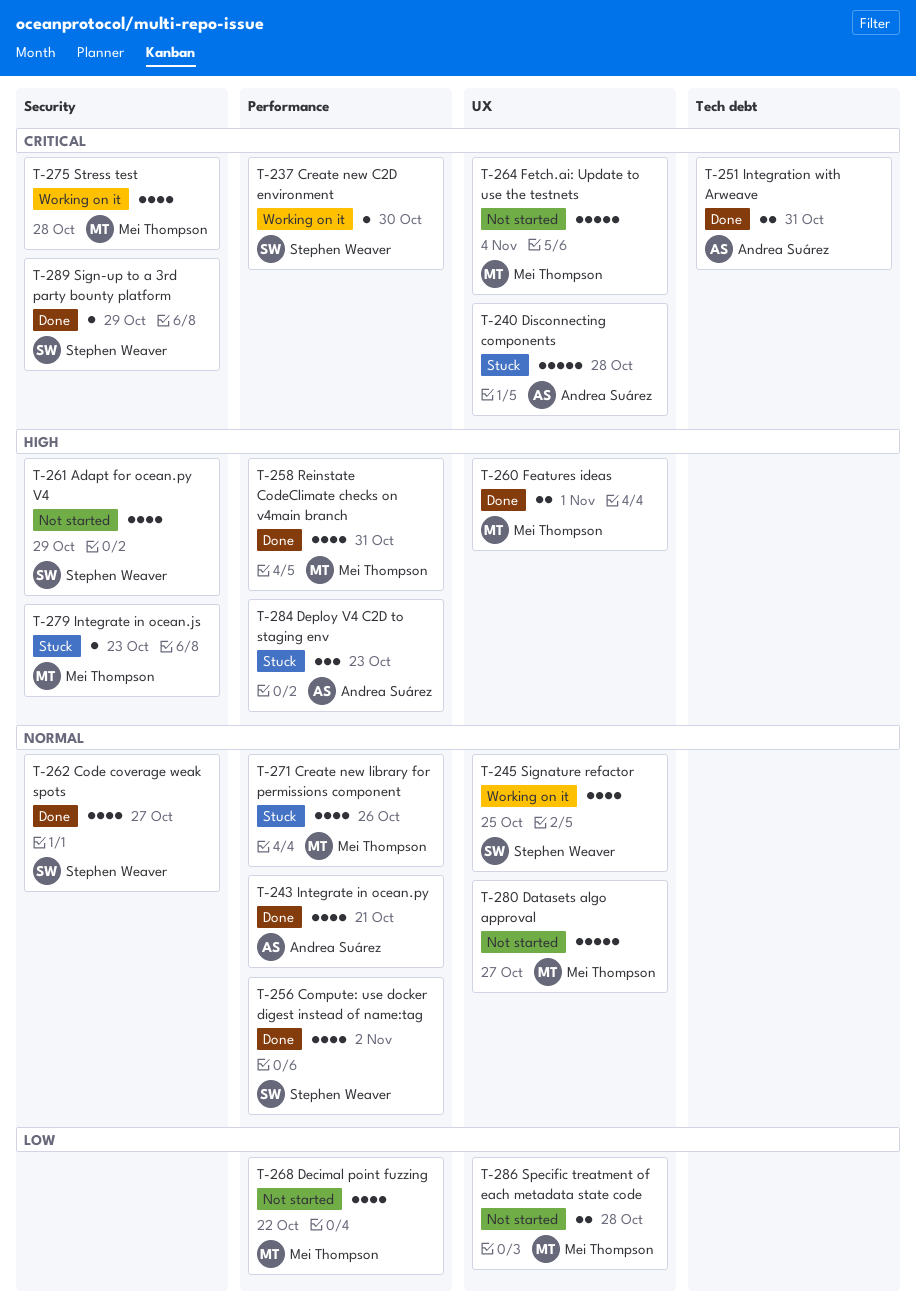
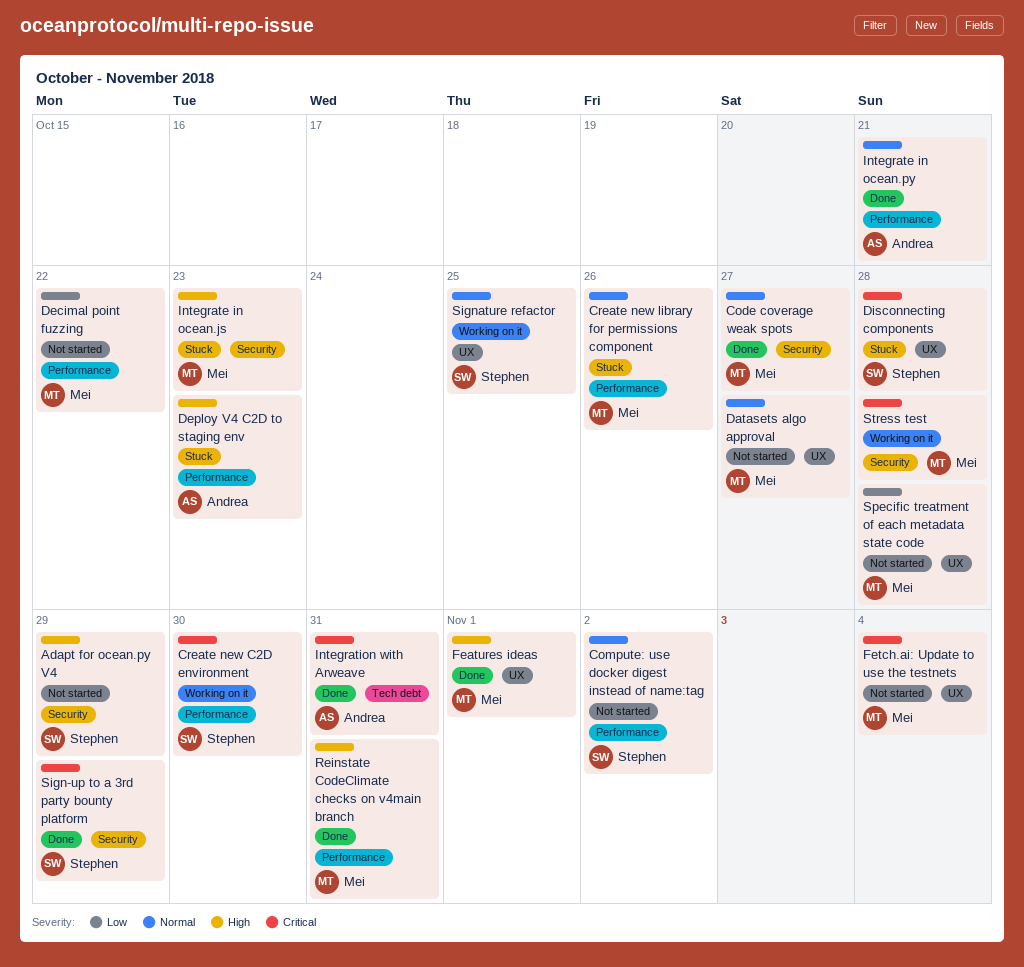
Code coverage weak spots, owner: Stephen Weaver -> Mei Thompson
Compute: use docker digest instead of name:tag, status: Done -> Not started
Disconnecting components, owner: Andrea Suárez -> Stephen Weaver

